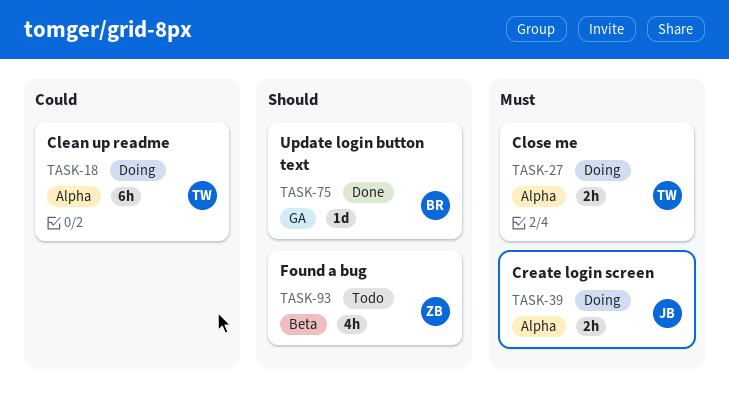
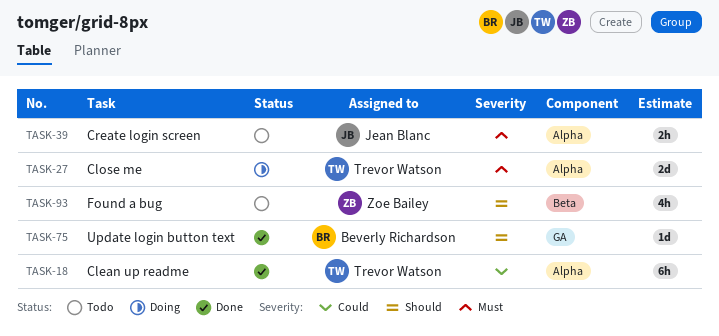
TASK-18, status: Doing -> Done
TASK-27, estimate: 2h -> 2d
TASK-39, status: Doing -> Todo

